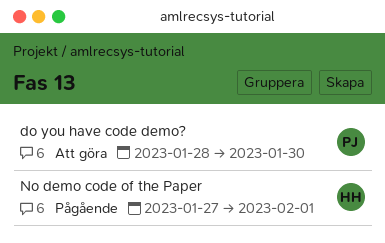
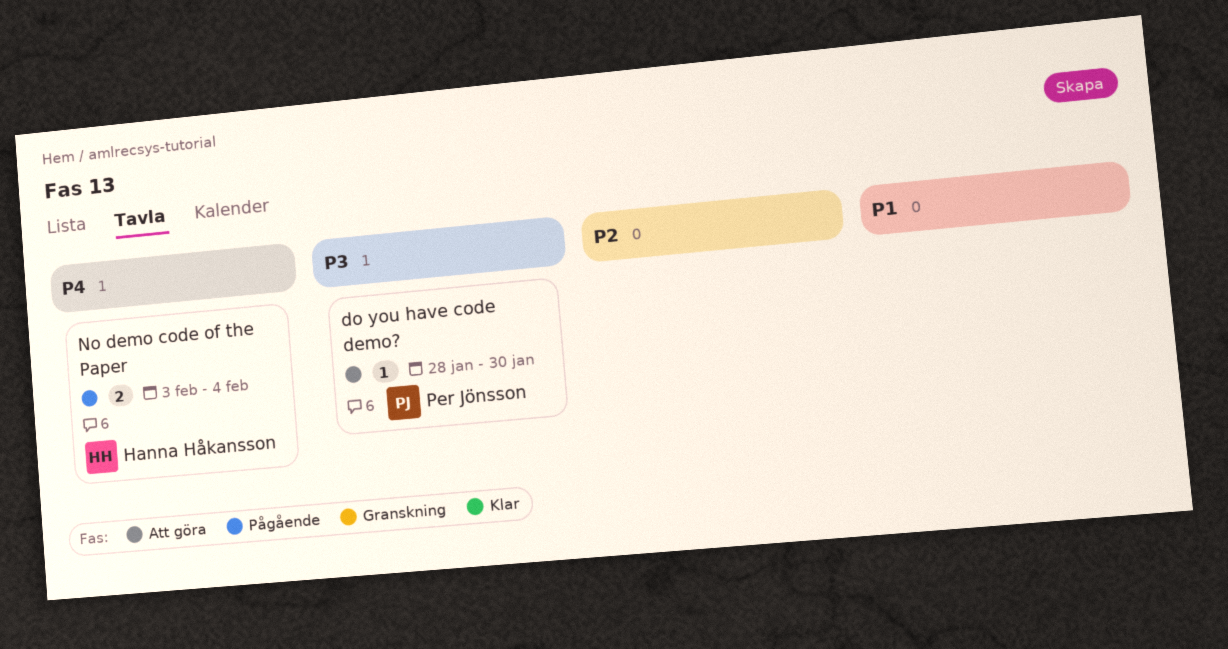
No demo code of the Paper, start: Jan 27 -> Feb 3
No demo code of the Paper, due: Feb 1 -> Feb 4

